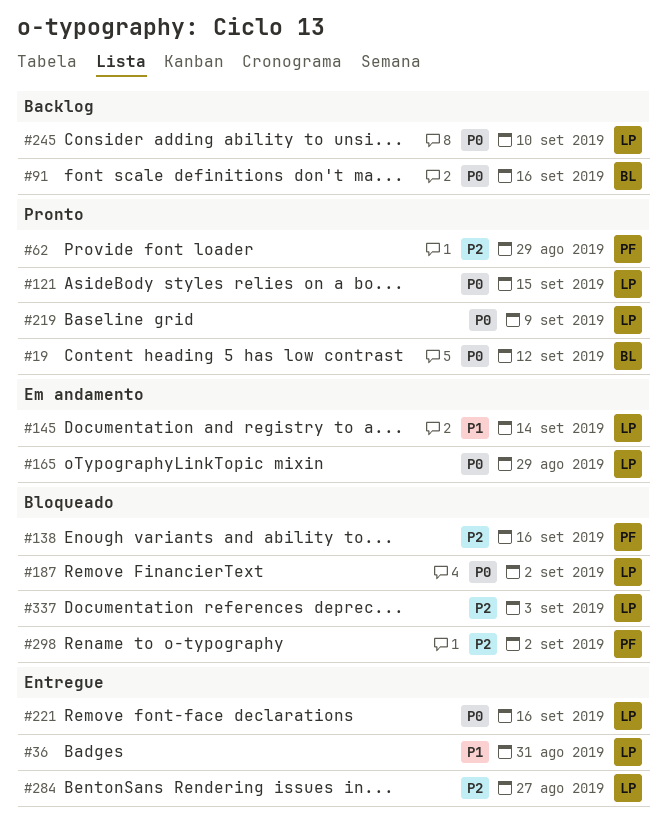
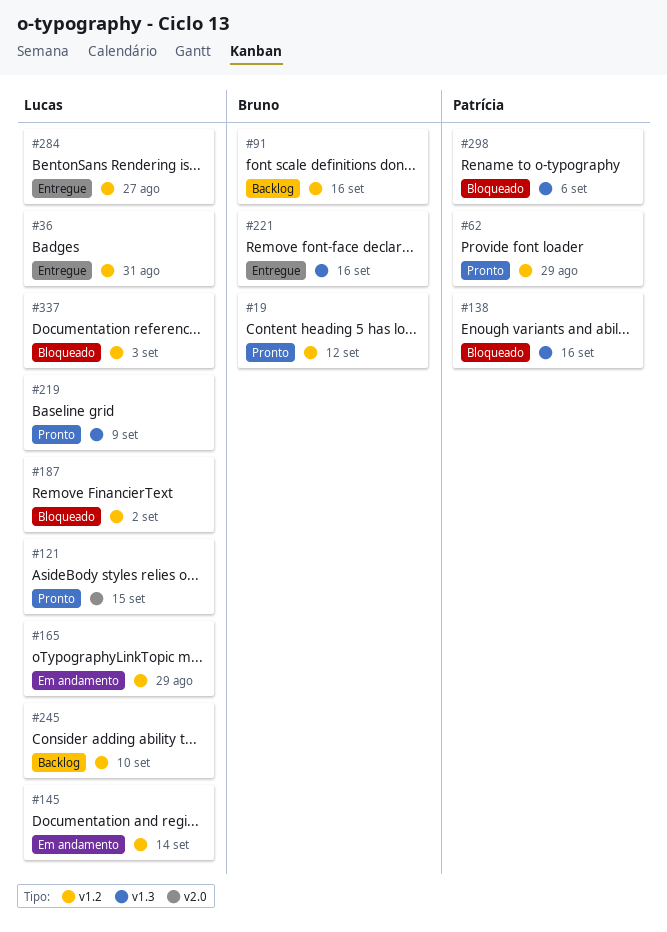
#221, owner: Lucas -> Bruno
#298, due: Sep 2 -> Sep 6

